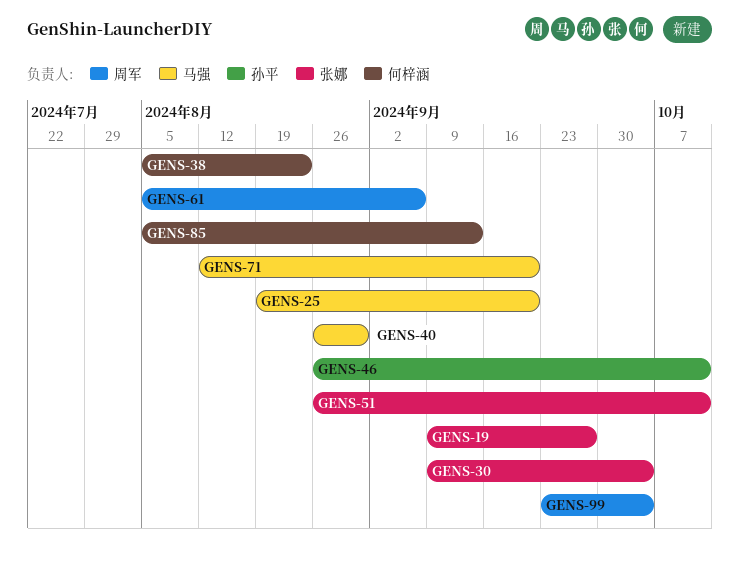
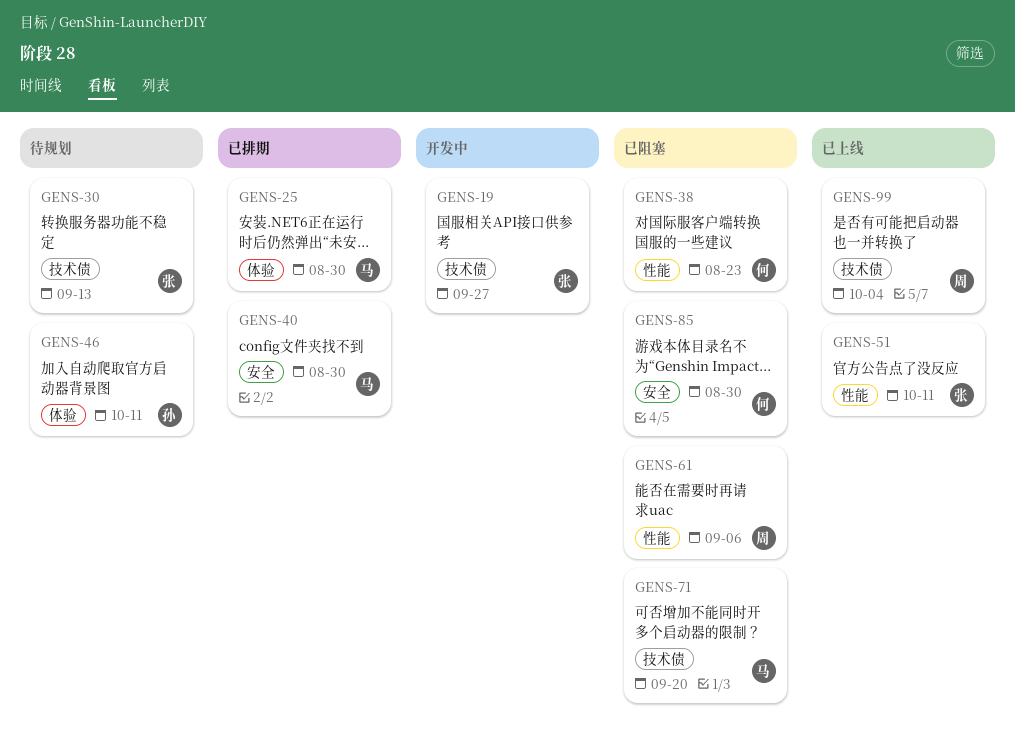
GENS-25, due: Sep 20 -> Aug 30
GENS-30, due: Oct 4 -> Sep 13
GENS-85, due: Sep 13 -> Aug 30

